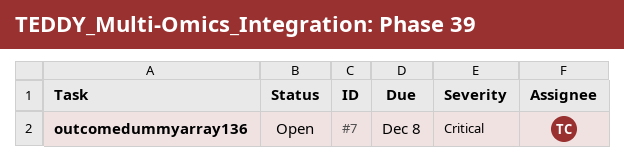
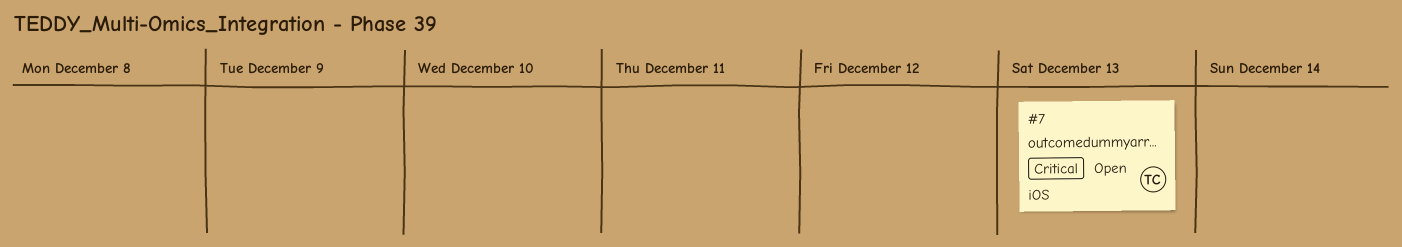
#7, due: Dec 8 -> Dec 13

